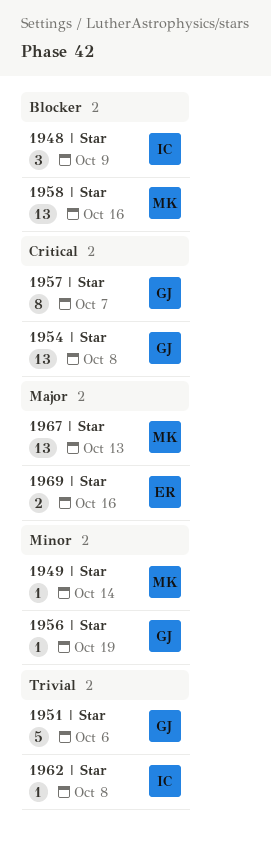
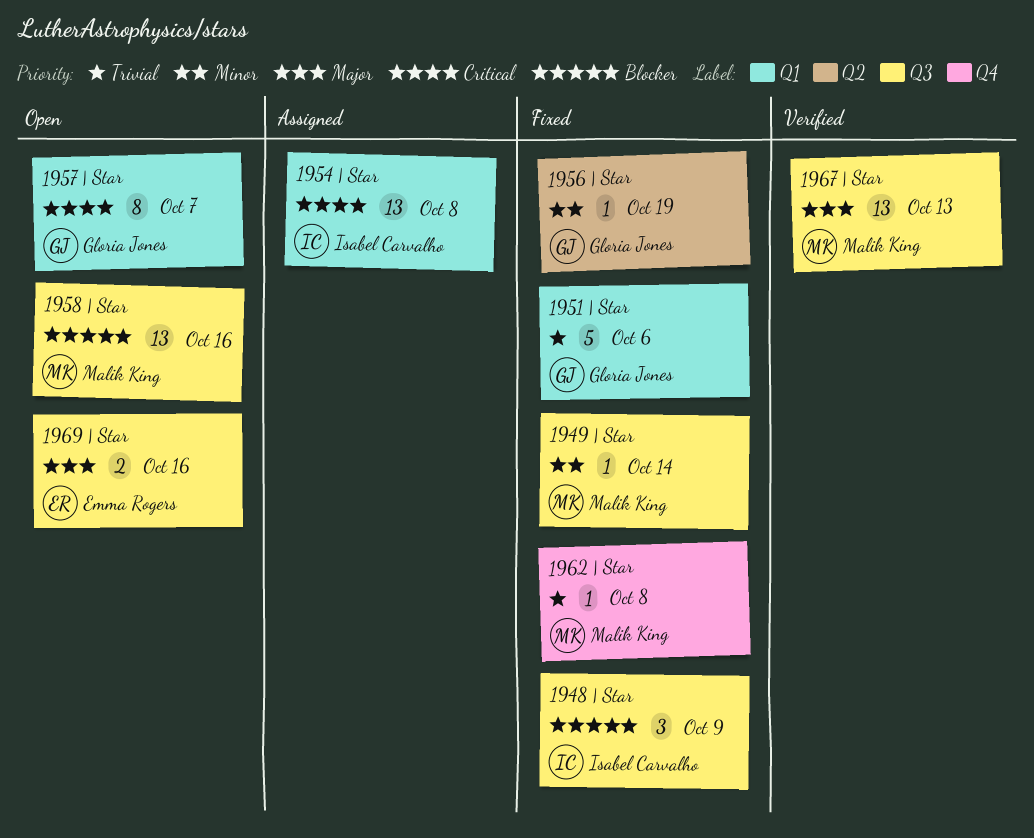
1954 | Star, owner: Gloria Jones -> Isabel Carvalho
1962 | Star, owner: Isabel Carvalho -> Malik King

